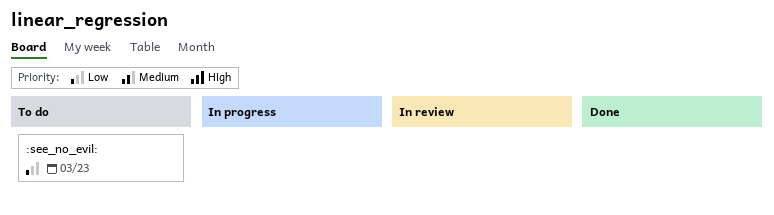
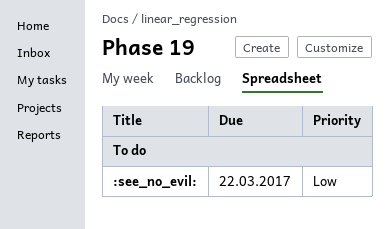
:see_no_evil:, due: Mar 23 -> Mar 22

